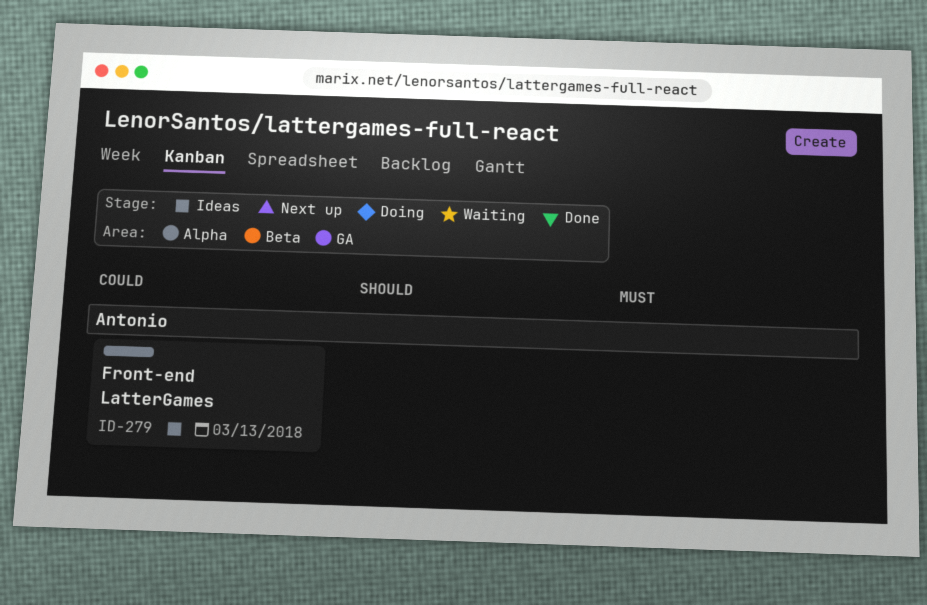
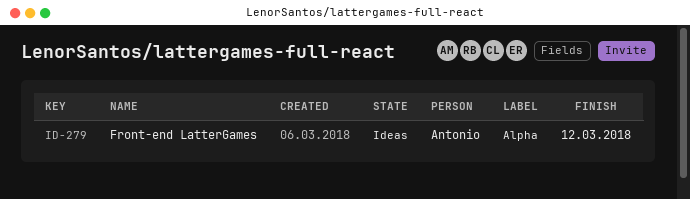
ID-279, due: Mar 13 -> Mar 12

